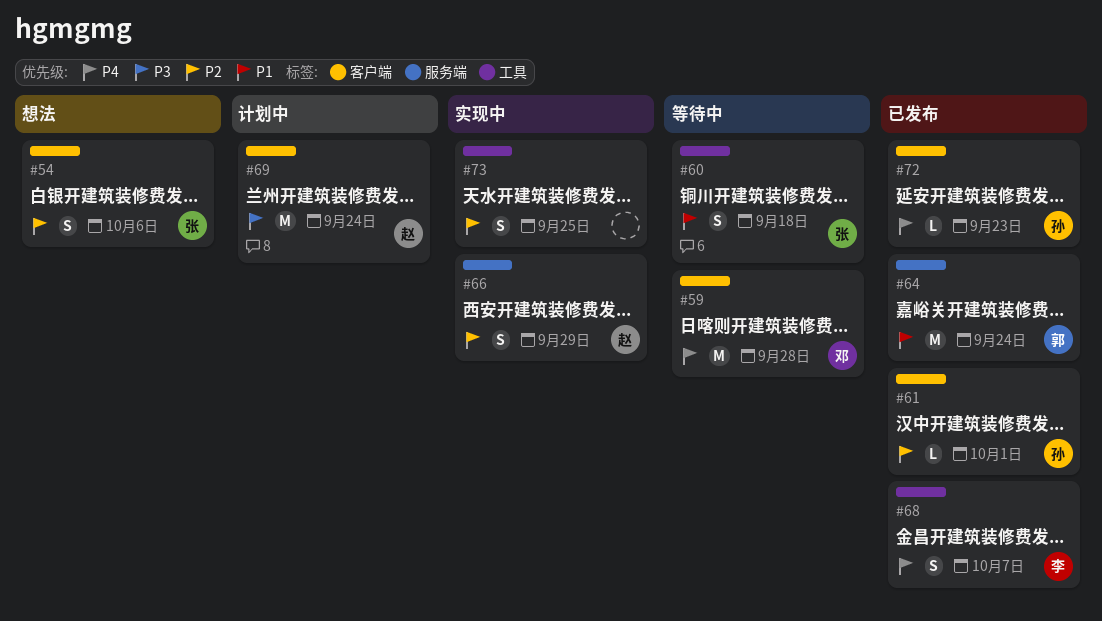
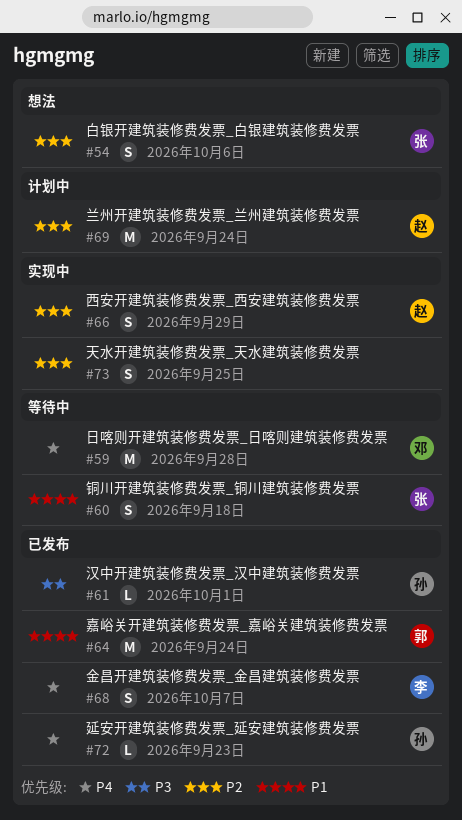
#61, priority: P2 -> P3
#69, priority: P3 -> P2

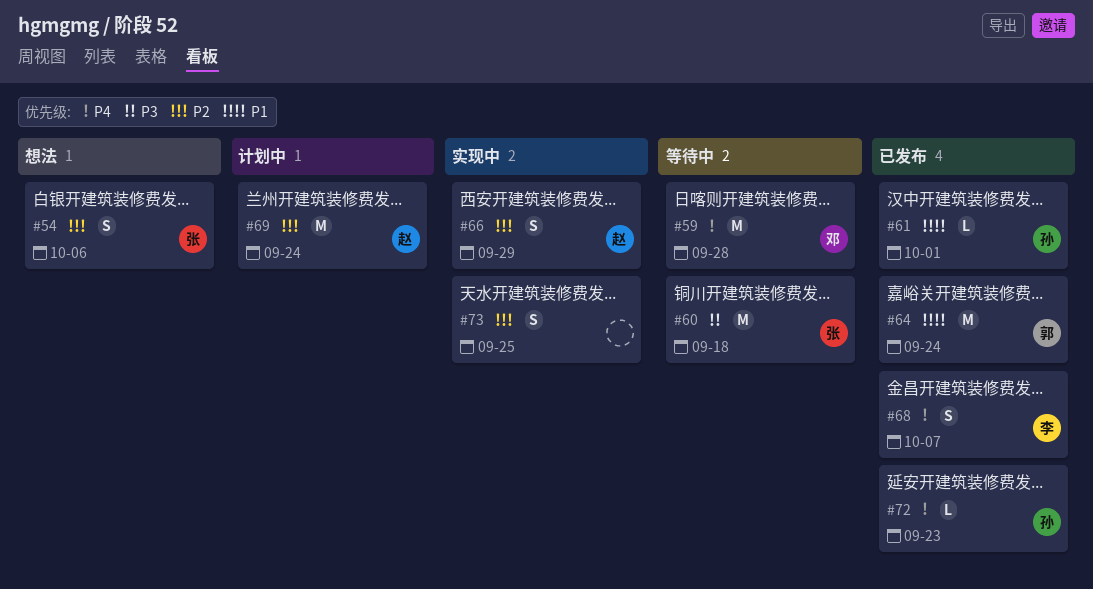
#60, priority: P1 -> P3
#60, estimate: S -> M
#61, priority: P3 -> P1

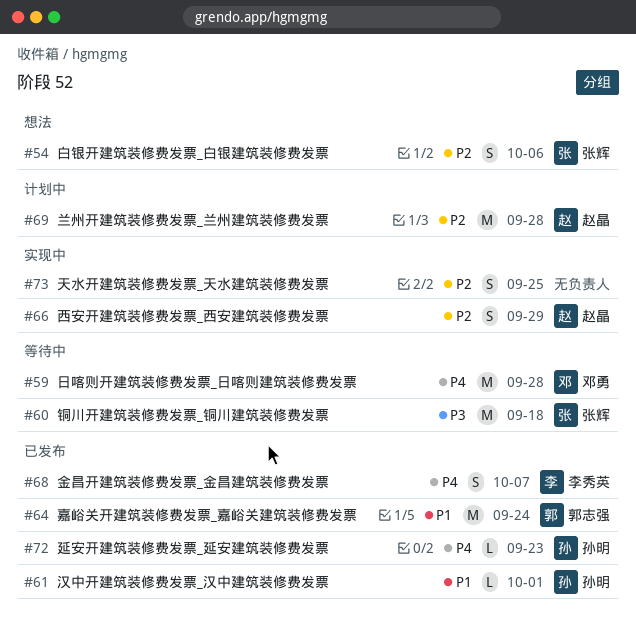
#69, due: Sep 24 -> Sep 28

